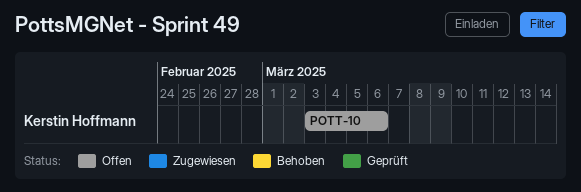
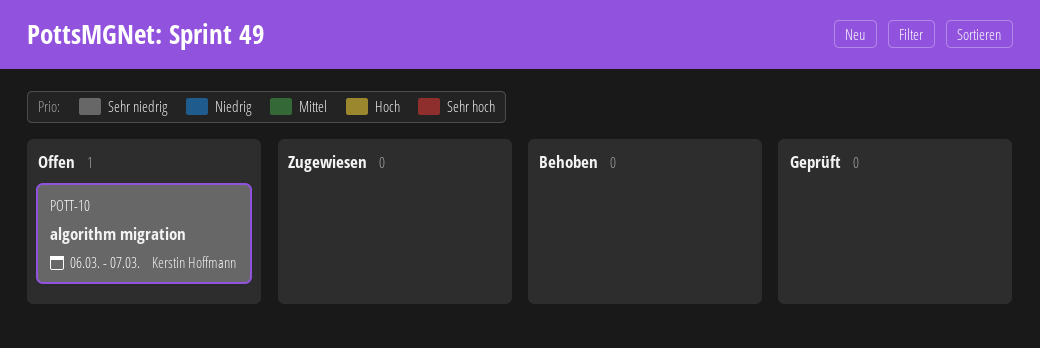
POTT-10, start: Mar 3 -> Mar 6
POTT-10, due: Mar 6 -> Mar 7

